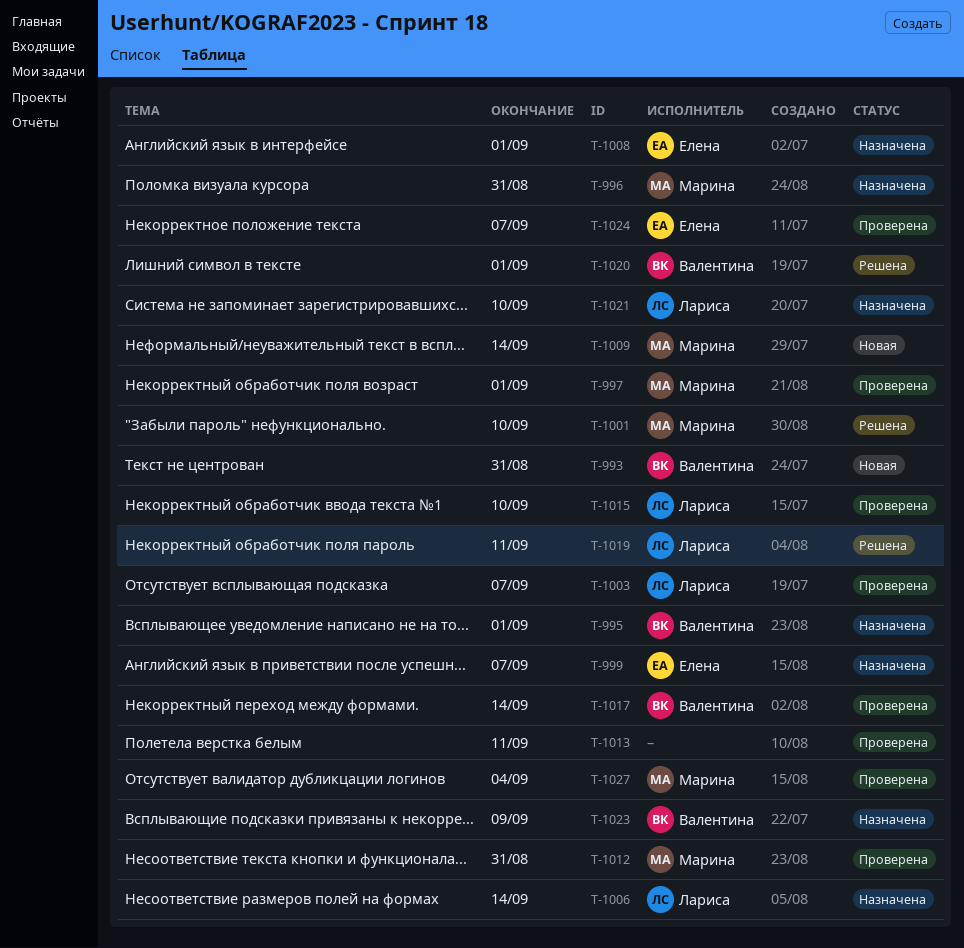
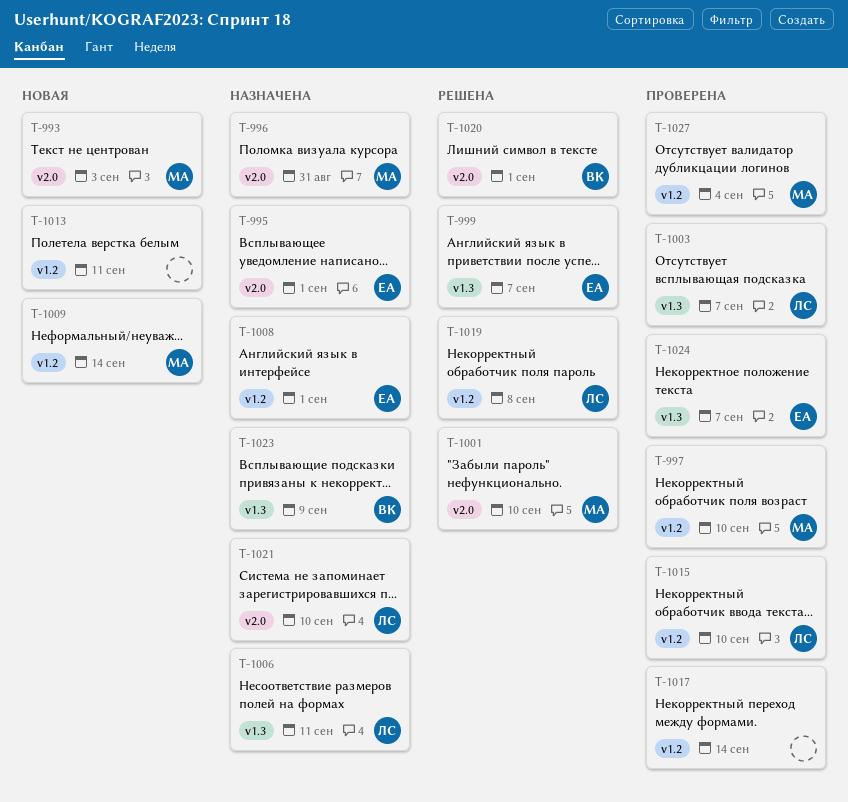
T-993, owner: Валентина -> Марина
T-993, due: Aug 31 -> Sep 3
T-995, owner: Валентина -> Елена
T-997, due: Sep 1 -> Sep 10
T-999, status: Назначена -> Решена
T-1006, due: Sep 14 -> Sep 11
T-1012: present -> none
T-1013, status: Проверена -> Новая
T-1017, owner: Валентина -> none
T-1019, due: Sep 11 -> Sep 8

